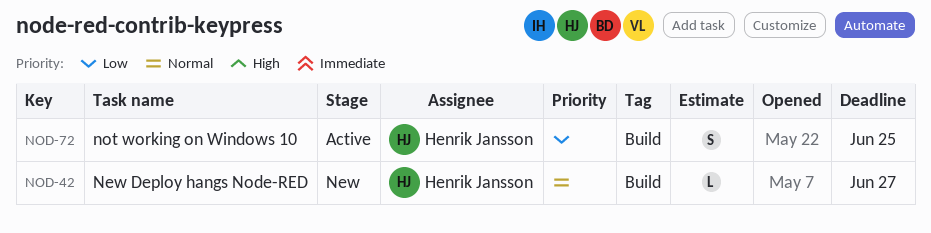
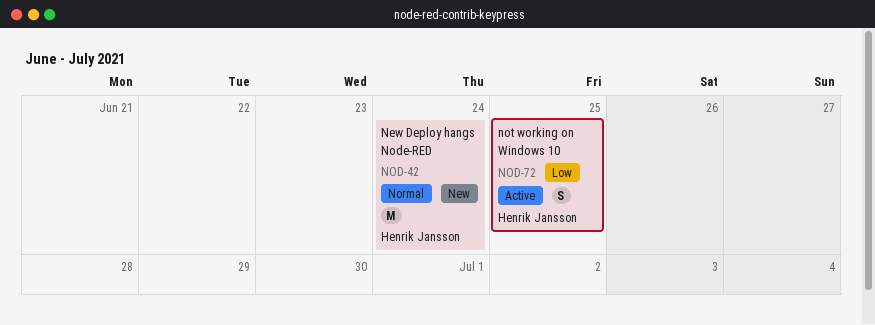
NOD-42, estimate: L -> M
NOD-42, due: Jun 27 -> Jun 24

